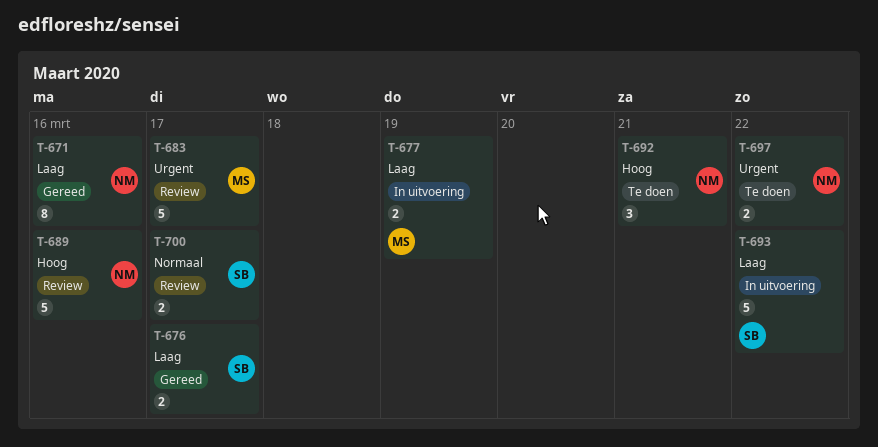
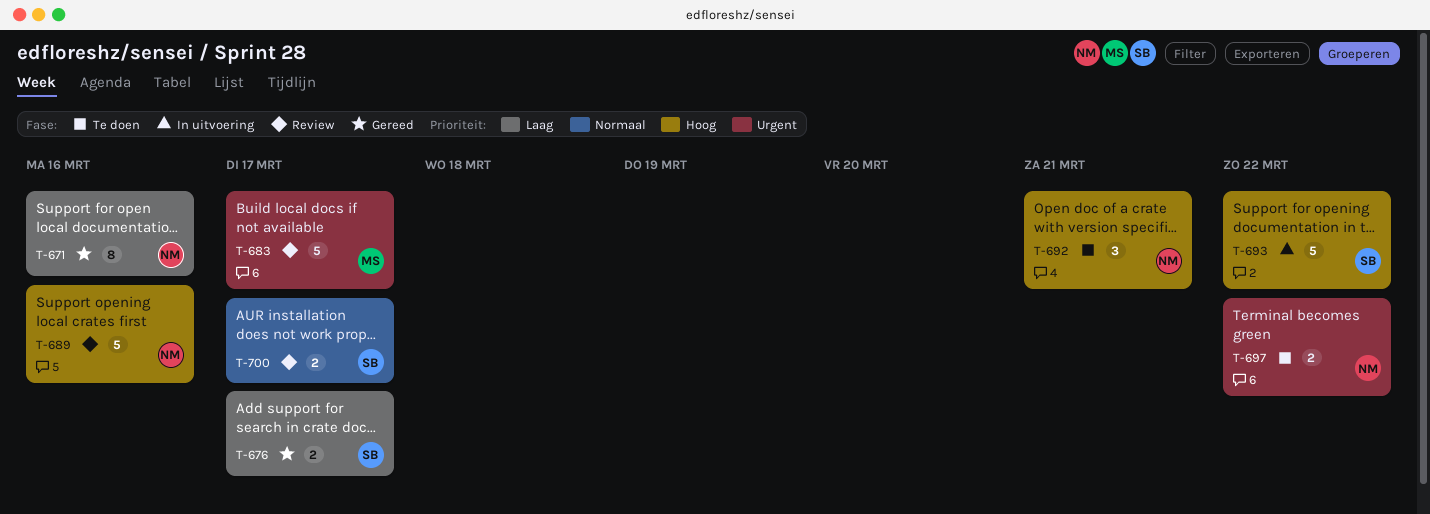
T-677: present -> none
T-693, priority: Laag -> Hoog

